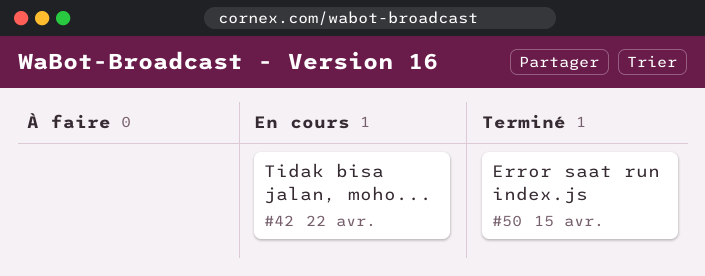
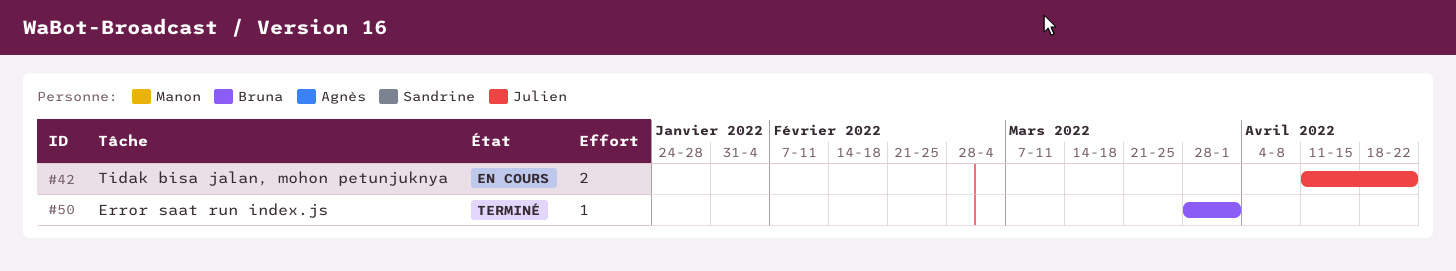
#50, due: Apr 15 -> Apr 1

